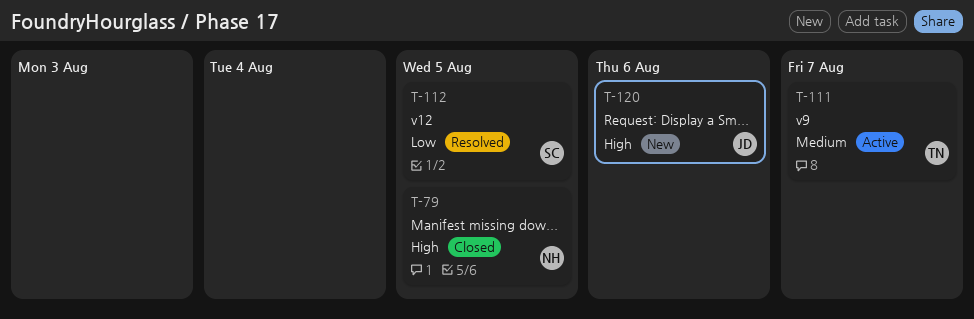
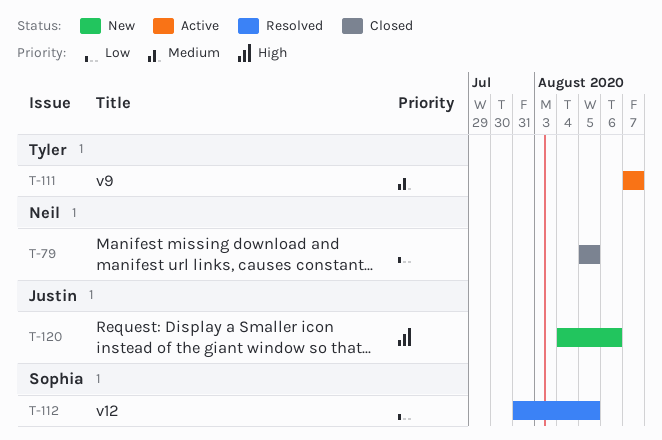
T-79, priority: High -> Low

